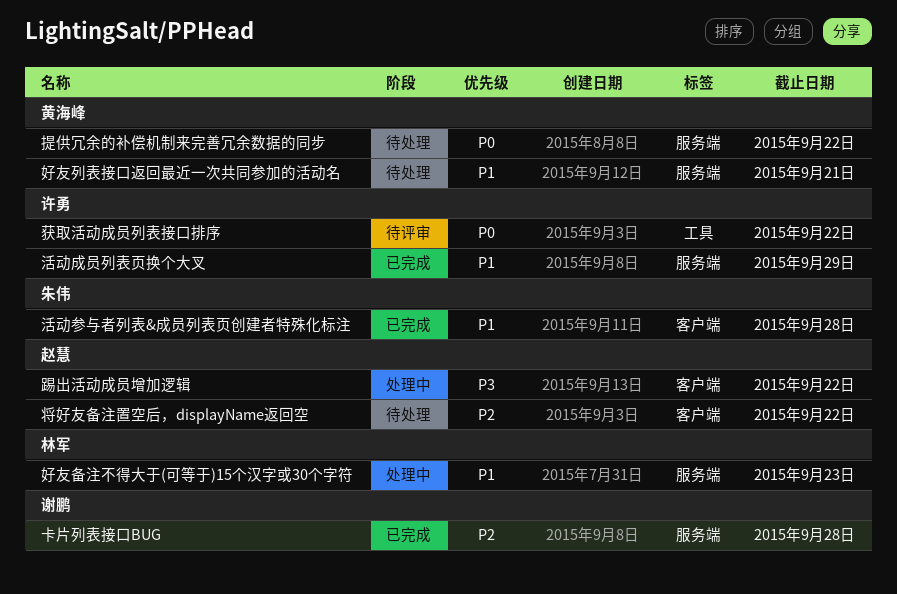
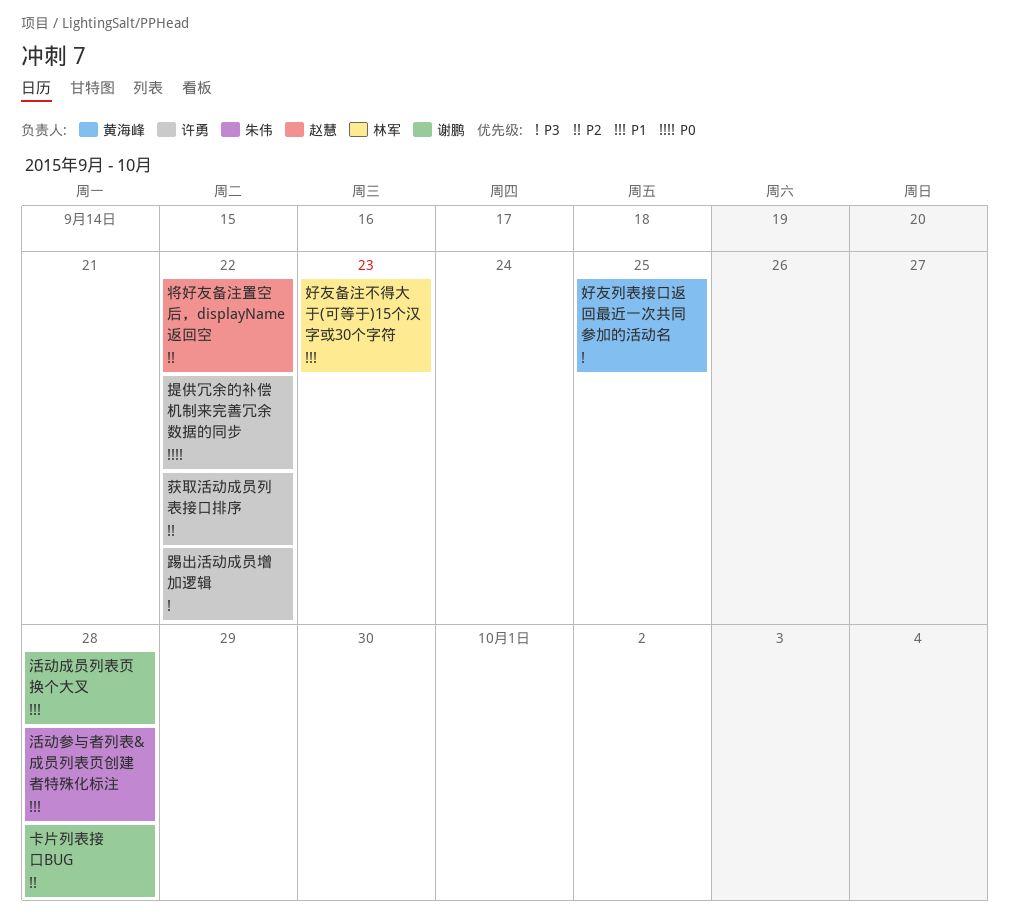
好友列表接口返回最近一次共同参加的活动名, priority: P1 -> P3
好友列表接口返回最近一次共同参加的活动名, due: Sep 21 -> Sep 25
提供冗余的补偿机制来完善冗余数据的同步, owner: 黄海峰 -> 许勇
活动成员列表页换个大叉, owner: 许勇 -> 谢鹏
活动成员列表页换个大叉, due: Sep 29 -> Sep 28
获取活动成员列表接口排序, priority: P0 -> P2
踢出活动成员增加逻辑, owner: 赵慧 -> 许勇

